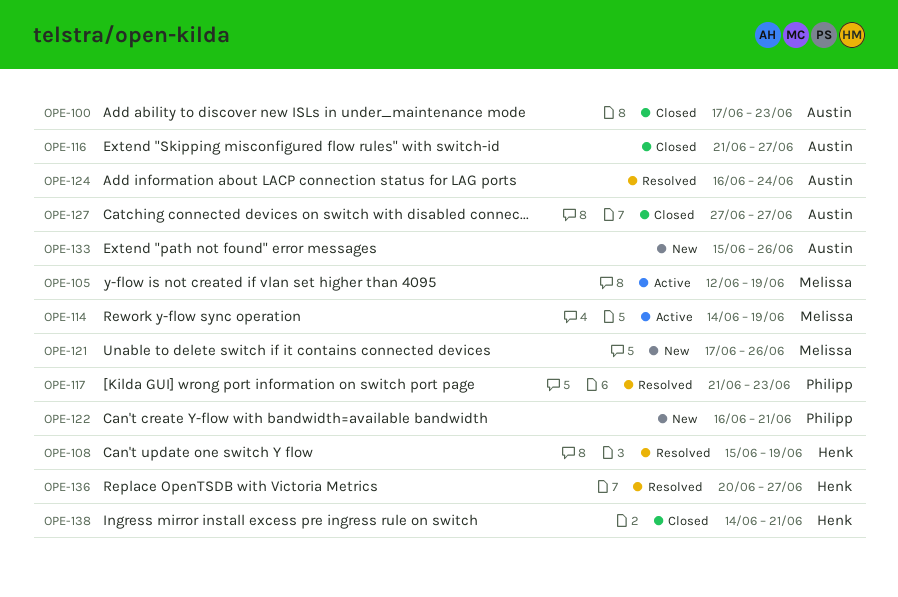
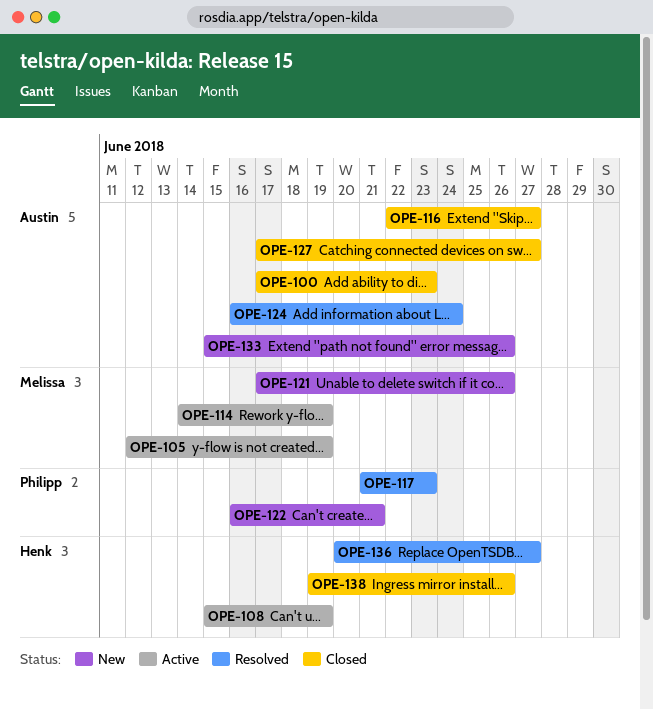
OPE-108, status: Resolved -> Active
OPE-116, start: Jun 21 -> Jun 22
OPE-127, start: Jun 27 -> Jun 17
OPE-138, start: Jun 14 -> Jun 19
OPE-138, due: Jun 21 -> Jun 26

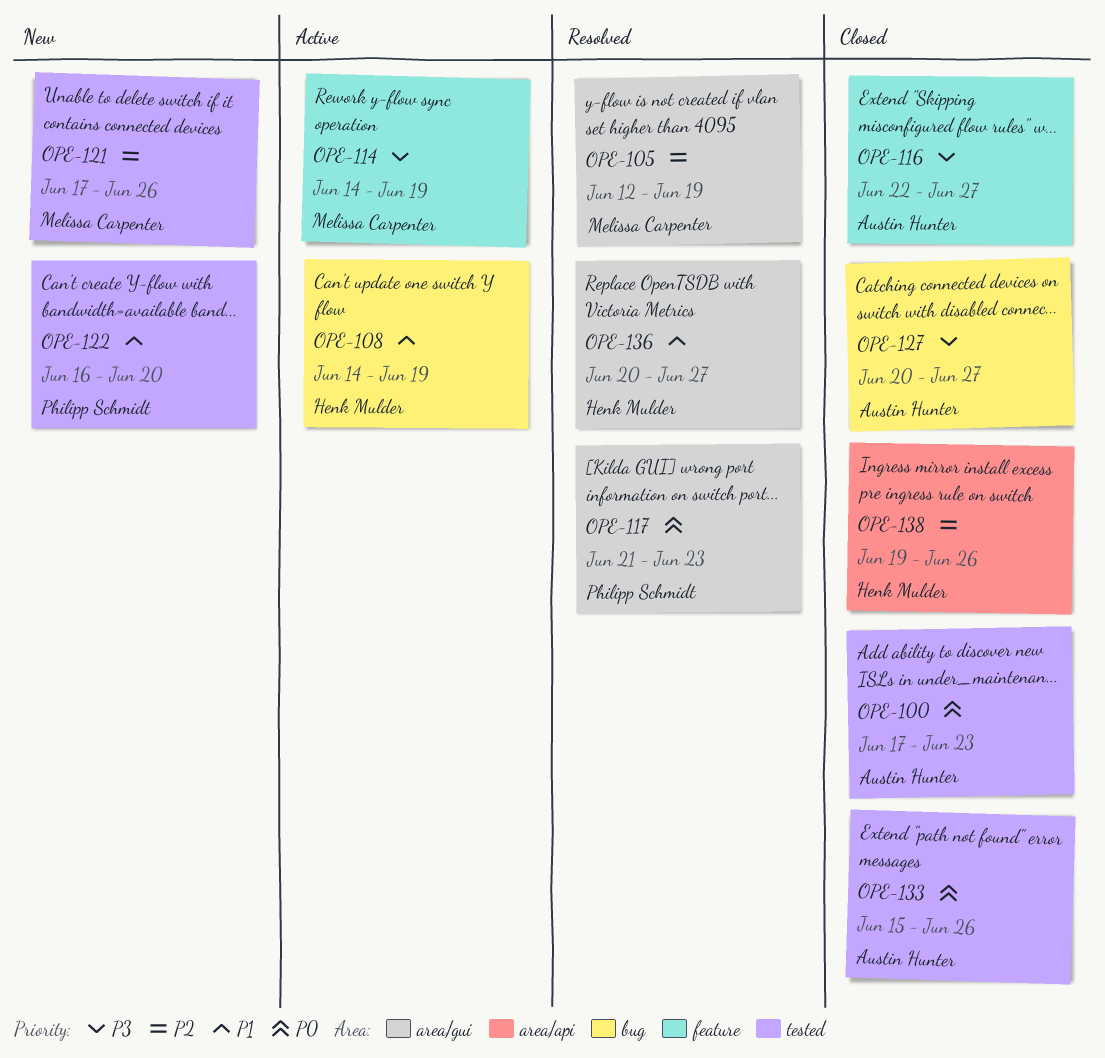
OPE-105, status: Active -> Resolved
OPE-108, start: Jun 15 -> Jun 14
OPE-122, due: Jun 21 -> Jun 20
OPE-124: present -> none
OPE-127, start: Jun 17 -> Jun 20
OPE-133, status: New -> Closed

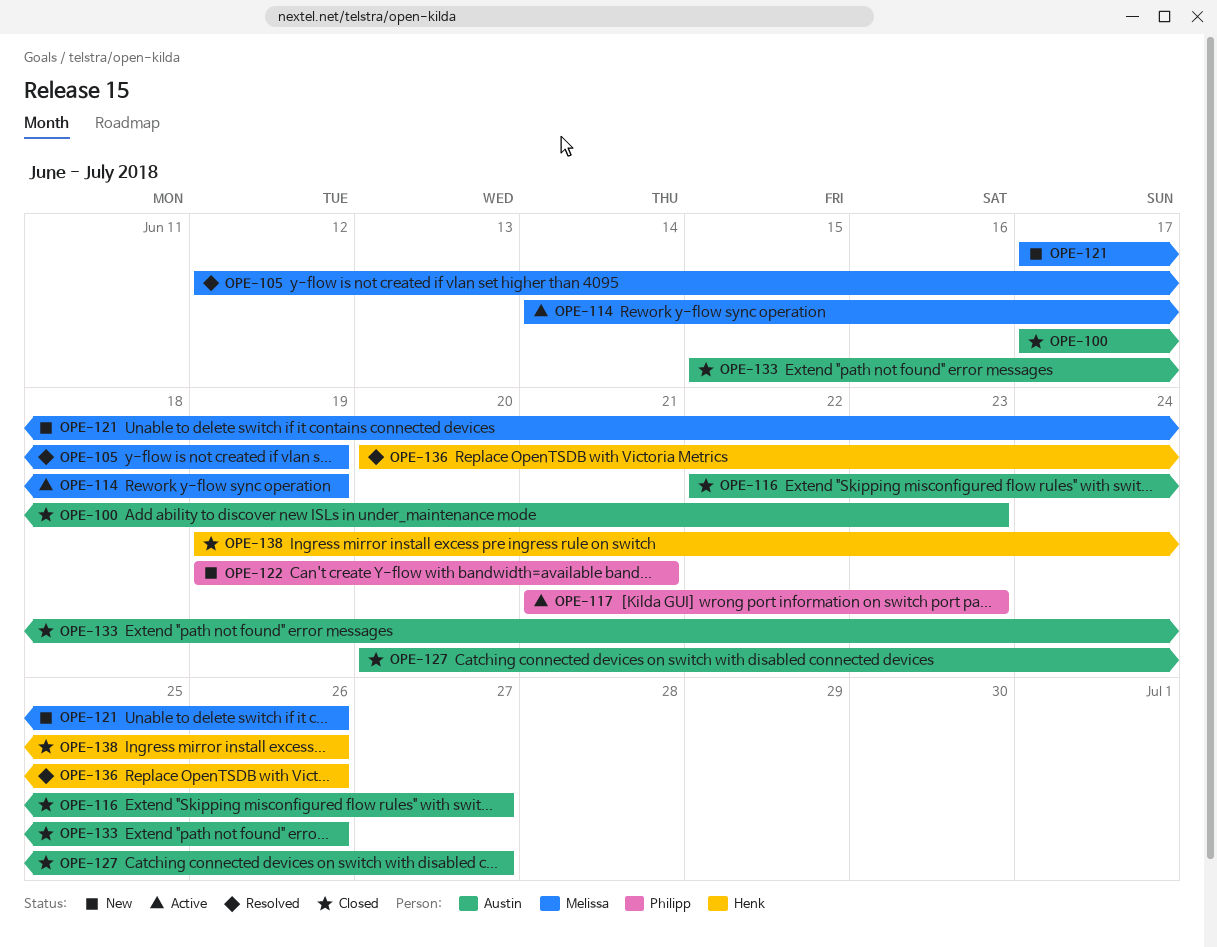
OPE-108: present -> none
OPE-117, status: Resolved -> Active
OPE-122, start: Jun 16 -> Jun 19
OPE-122, due: Jun 20 -> Jun 21
OPE-136, due: Jun 27 -> Jun 26

